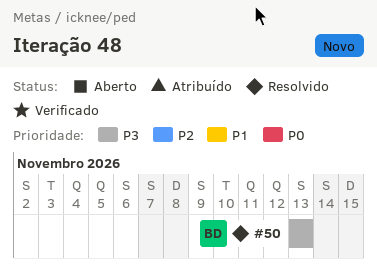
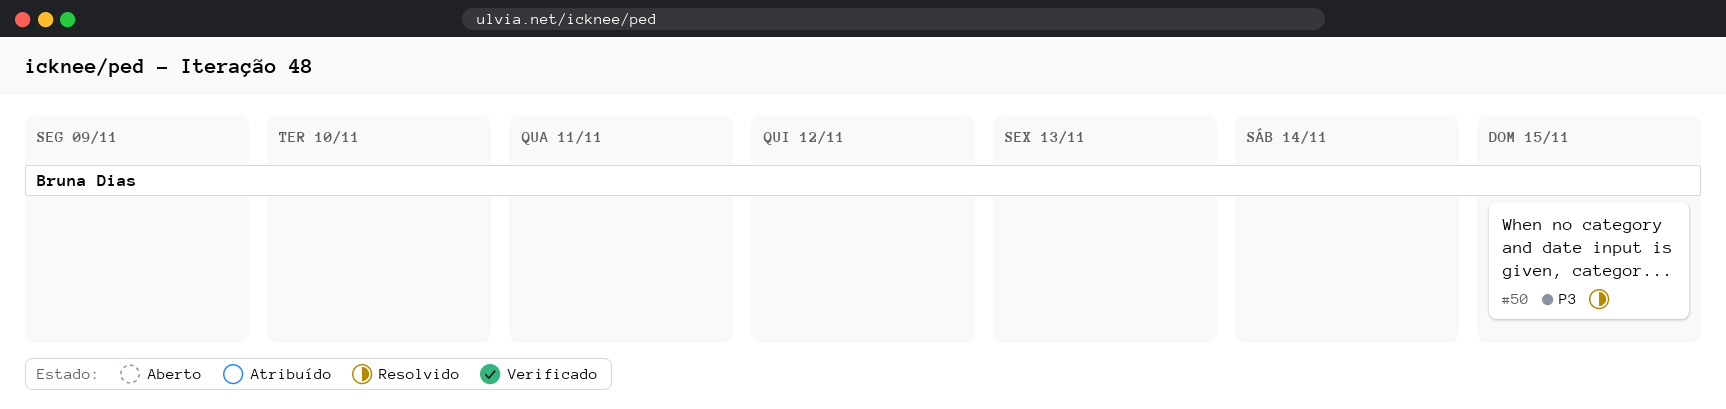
#50, due: Nov 13 -> Nov 15

